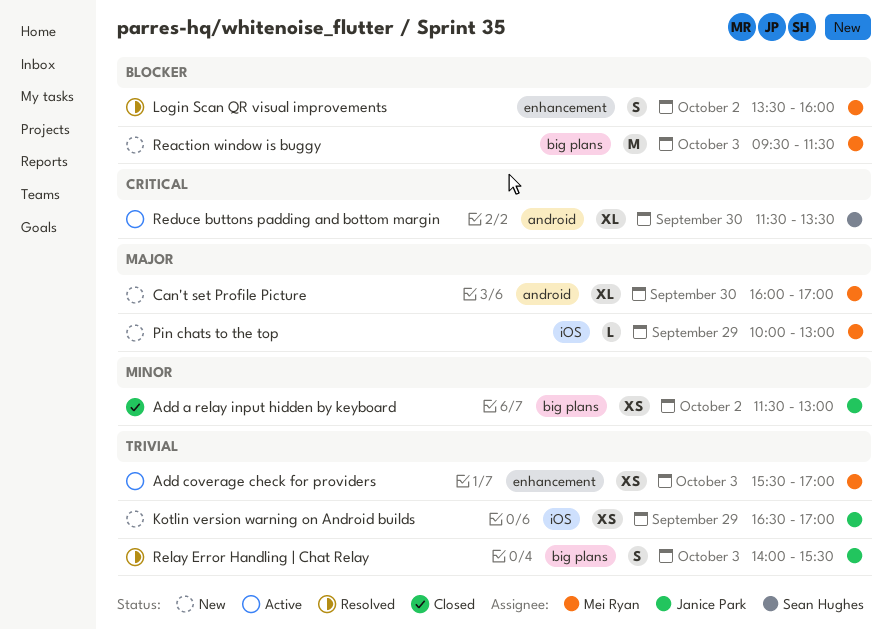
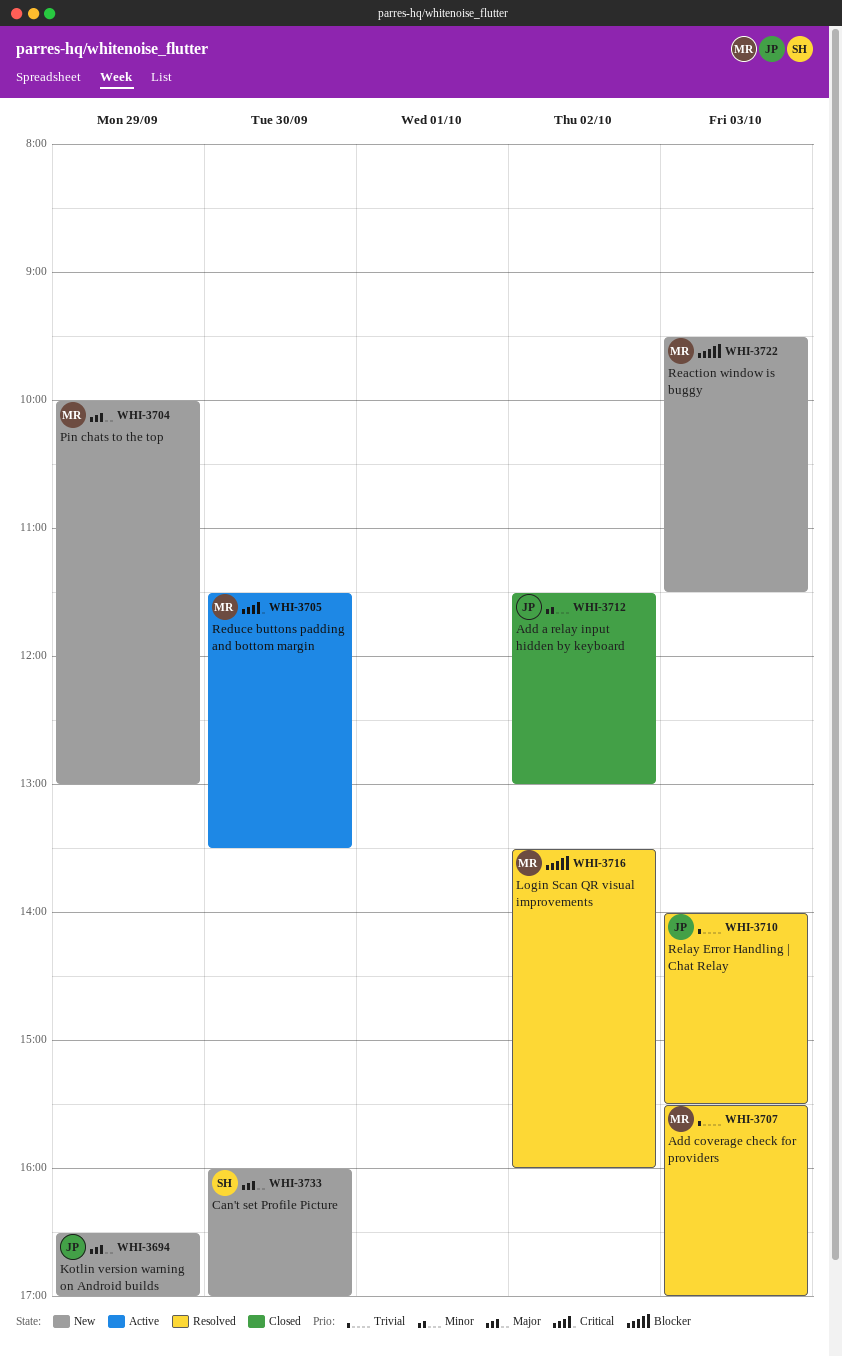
Add coverage check for providers, status: Active -> Resolved
Can't set Profile Picture, owner: Mei Ryan -> Sean Hughes
Kotlin version warning on Android builds, priority: Trivial -> Major
Reduce buttons padding and bottom margin, owner: Sean Hughes -> Mei Ryan

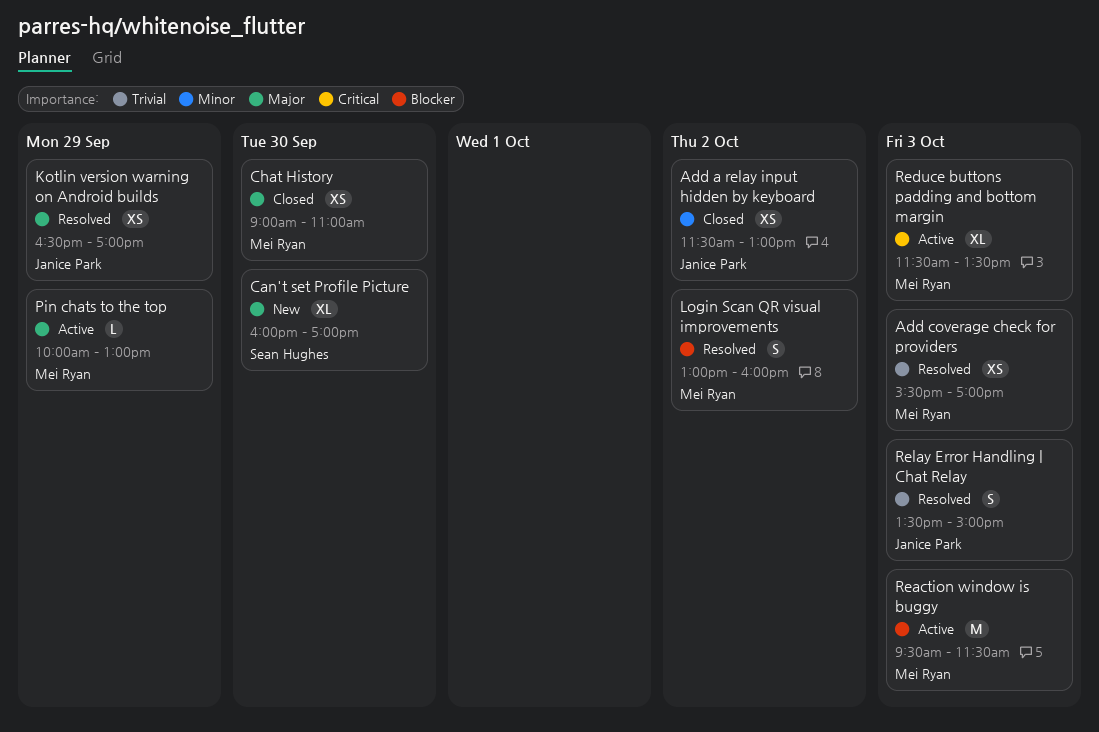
Chat History: none -> present
Kotlin version warning on Android builds, status: New -> Resolved
Login Scan QR visual improvements, begins: 13:30 -> 13:00
Pin chats to the top, status: New -> Active
Reaction window is buggy, status: New -> Active
Reduce buttons padding and bottom margin, day: Sep 30 -> Oct 3
Relay Error Handling | Chat Relay, begins: 14:00 -> 13:30
Relay Error Handling | Chat Relay, ends: 15:30 -> 15:00

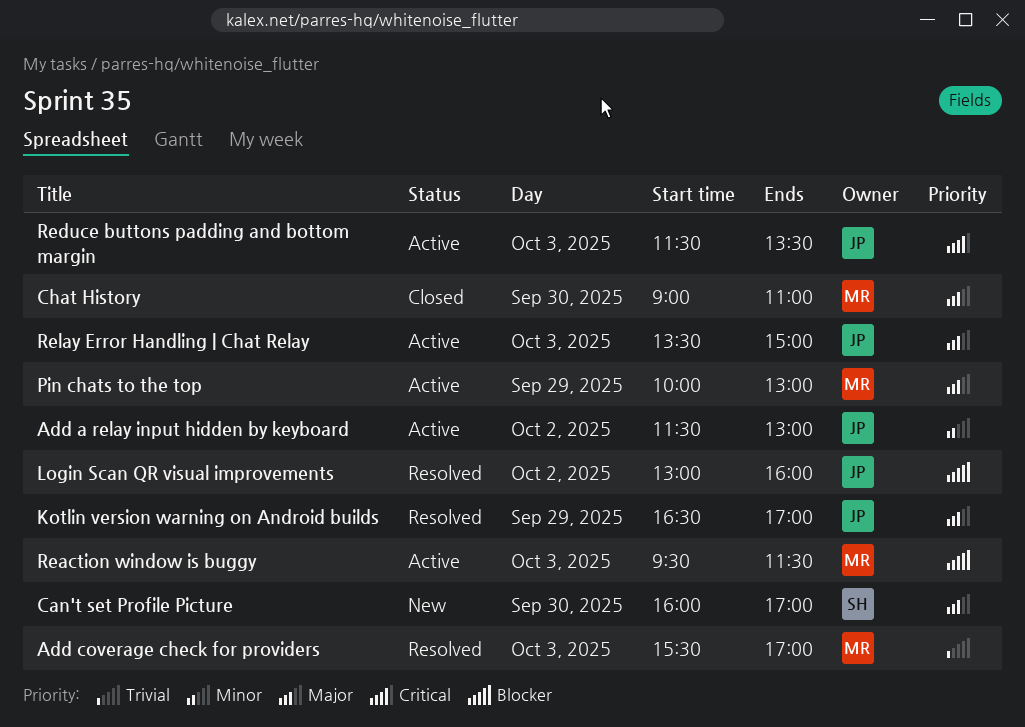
Add a relay input hidden by keyboard, status: Closed -> Active
Login Scan QR visual improvements, owner: Mei Ryan -> Janice Park
Reduce buttons padding and bottom margin, owner: Mei Ryan -> Janice Park
Relay Error Handling | Chat Relay, status: Resolved -> Active
Relay Error Handling | Chat Relay, priority: Trivial -> Major

